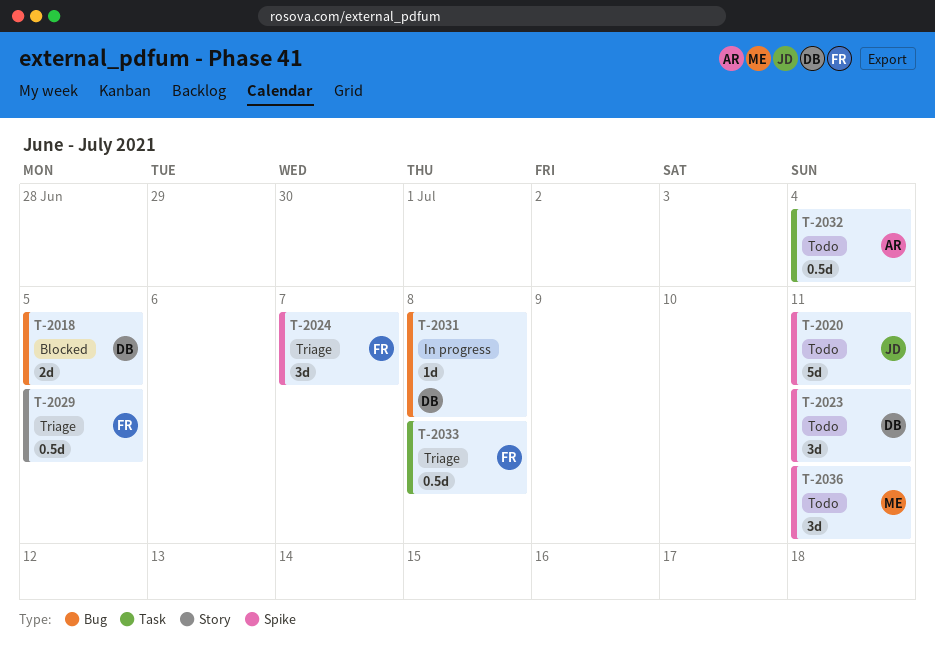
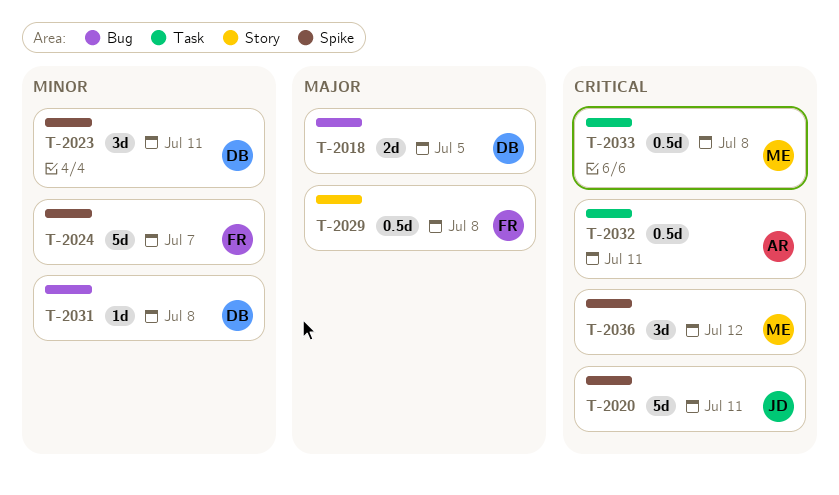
T-2024, estimate: 3d -> 5d
T-2029, due: Jul 5 -> Jul 8
T-2032, due: Jul 4 -> Jul 11
T-2033, owner: FR -> ME
T-2036, due: Jul 11 -> Jul 12

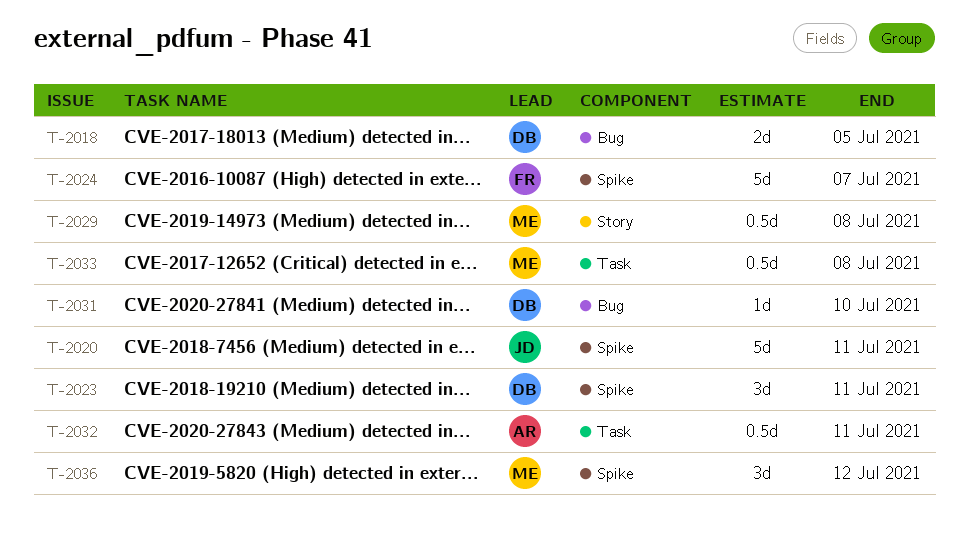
T-2029, owner: FR -> ME
T-2031, due: Jul 8 -> Jul 10

